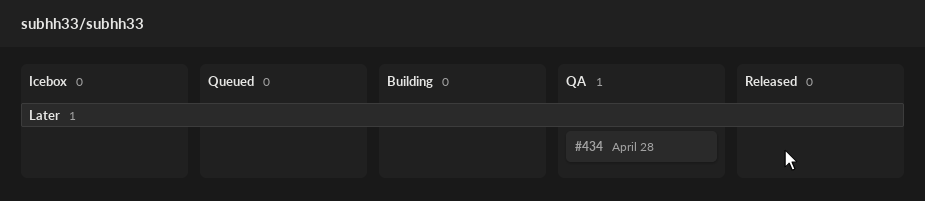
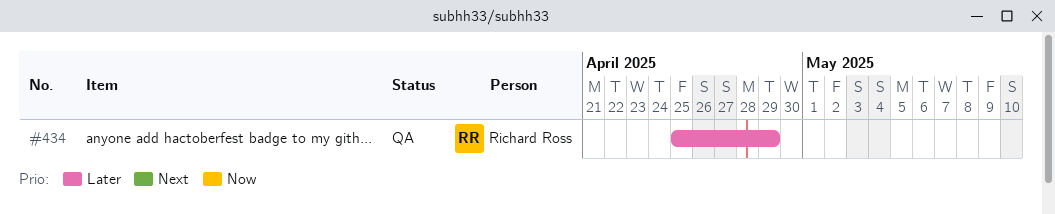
#434, due: Apr 28 -> Apr 29

